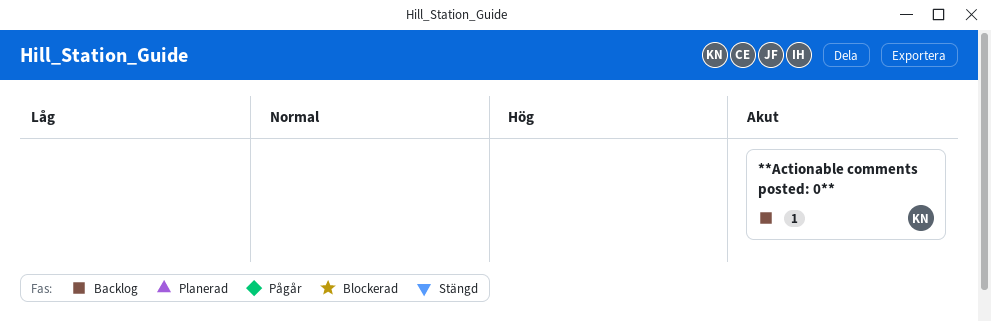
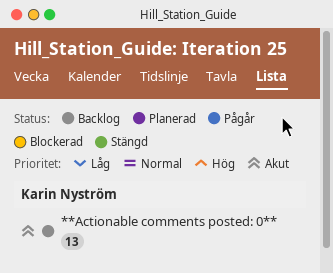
**Actionable comments posted: 0**, estimate: 1 -> 13

